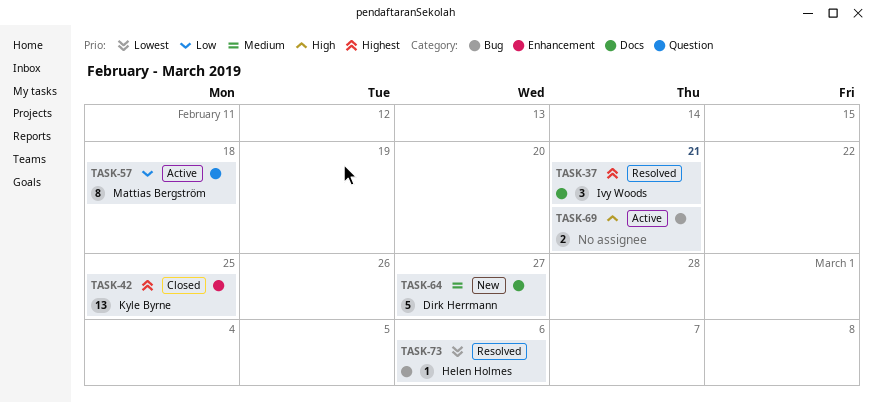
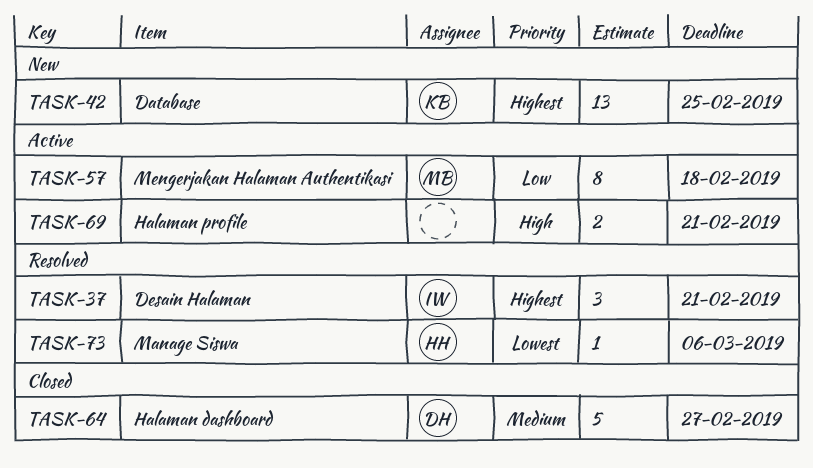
TASK-42, status: Closed -> New
TASK-64, status: New -> Closed

